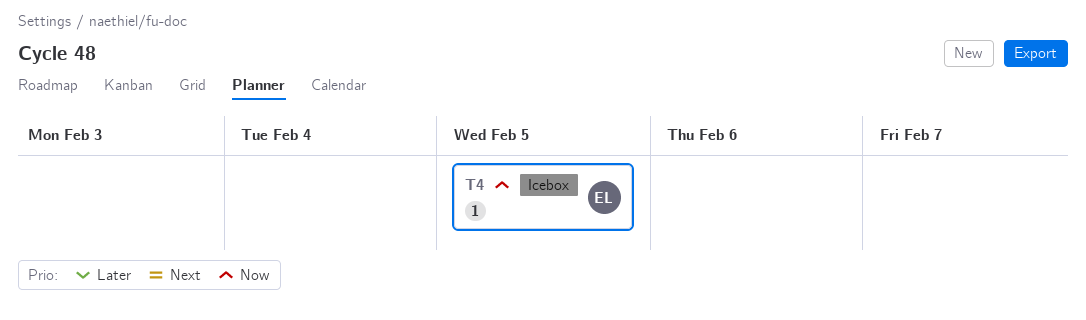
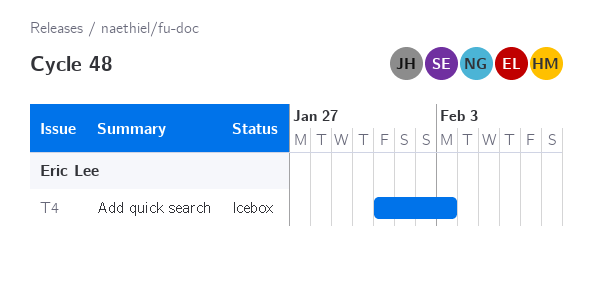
T4, due: Feb 5 -> Feb 3

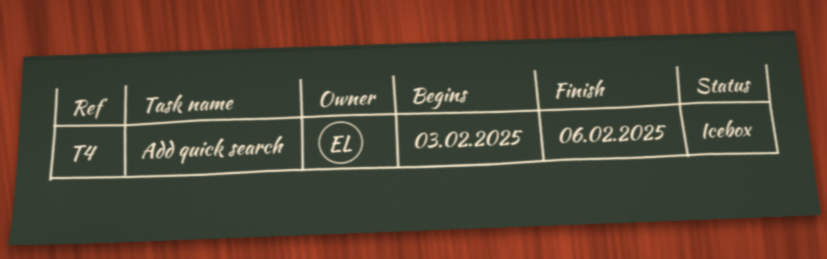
T4, start: Jan 31 -> Feb 3
T4, due: Feb 3 -> Feb 6

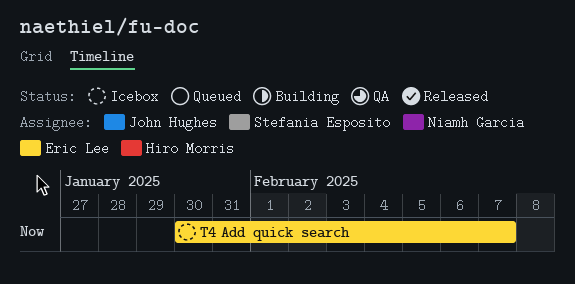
T4, start: Feb 3 -> Jan 30
T4, due: Feb 6 -> Feb 7

